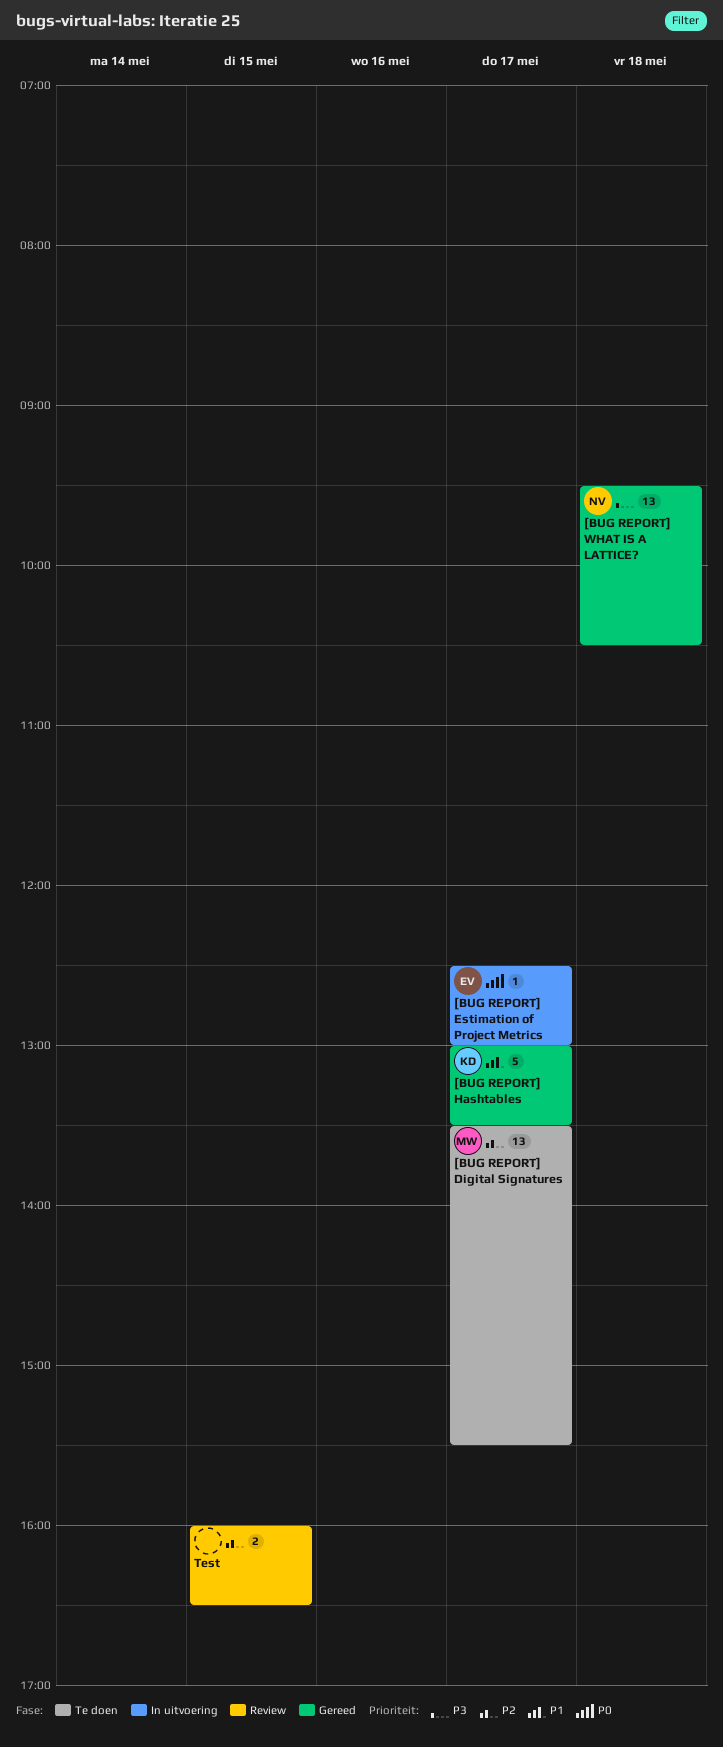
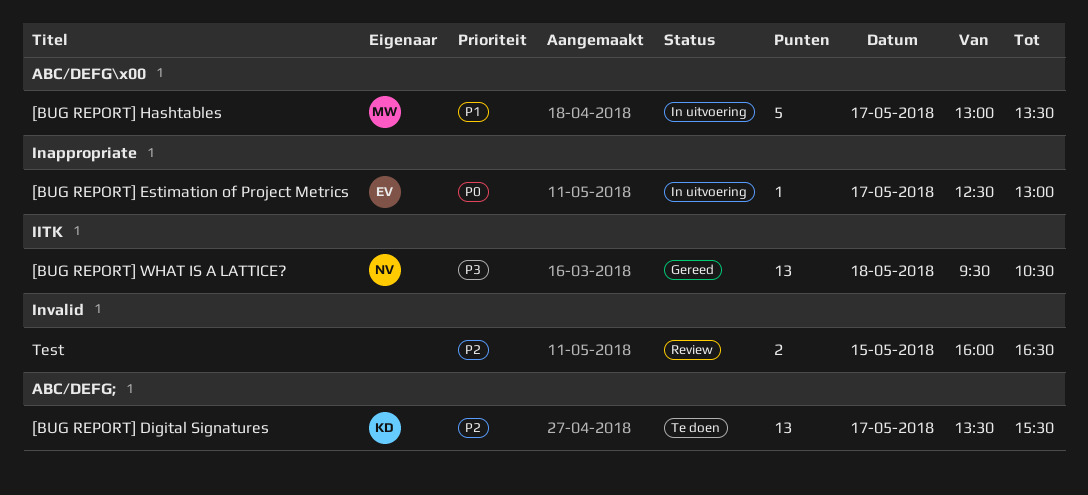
[BUG REPORT] Digital Signatures, owner: MW -> KD
[BUG REPORT] Hashtables, status: Gereed -> In uitvoering
[BUG REPORT] Hashtables, owner: KD -> MW

